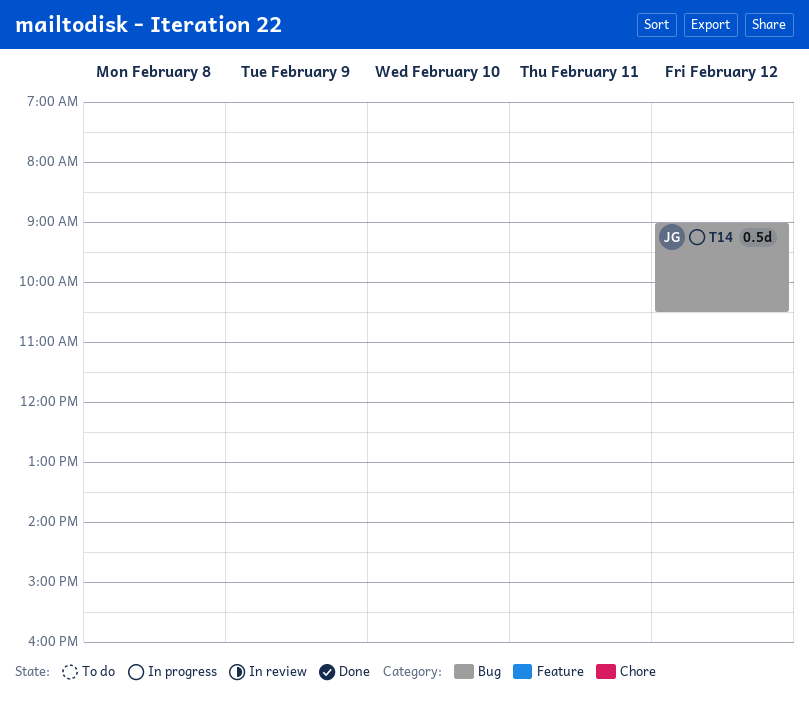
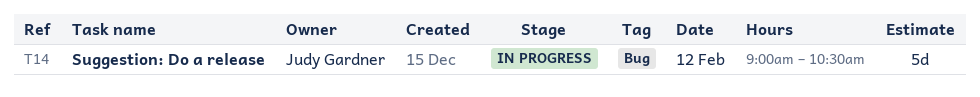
T14, estimate: 0.5d -> 5d

